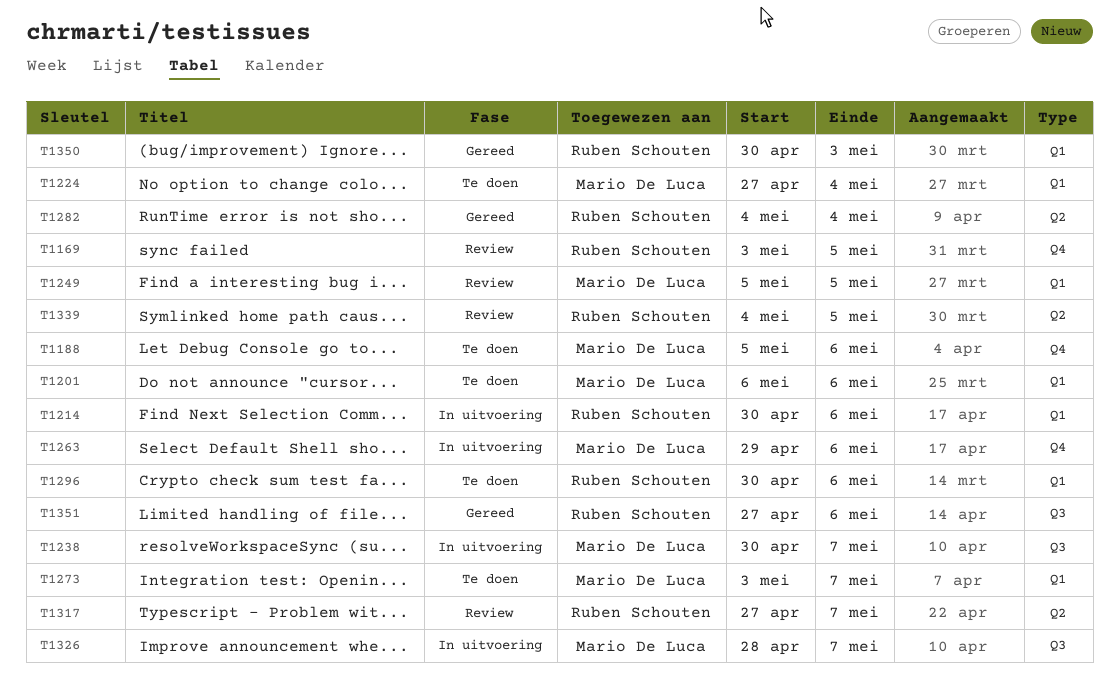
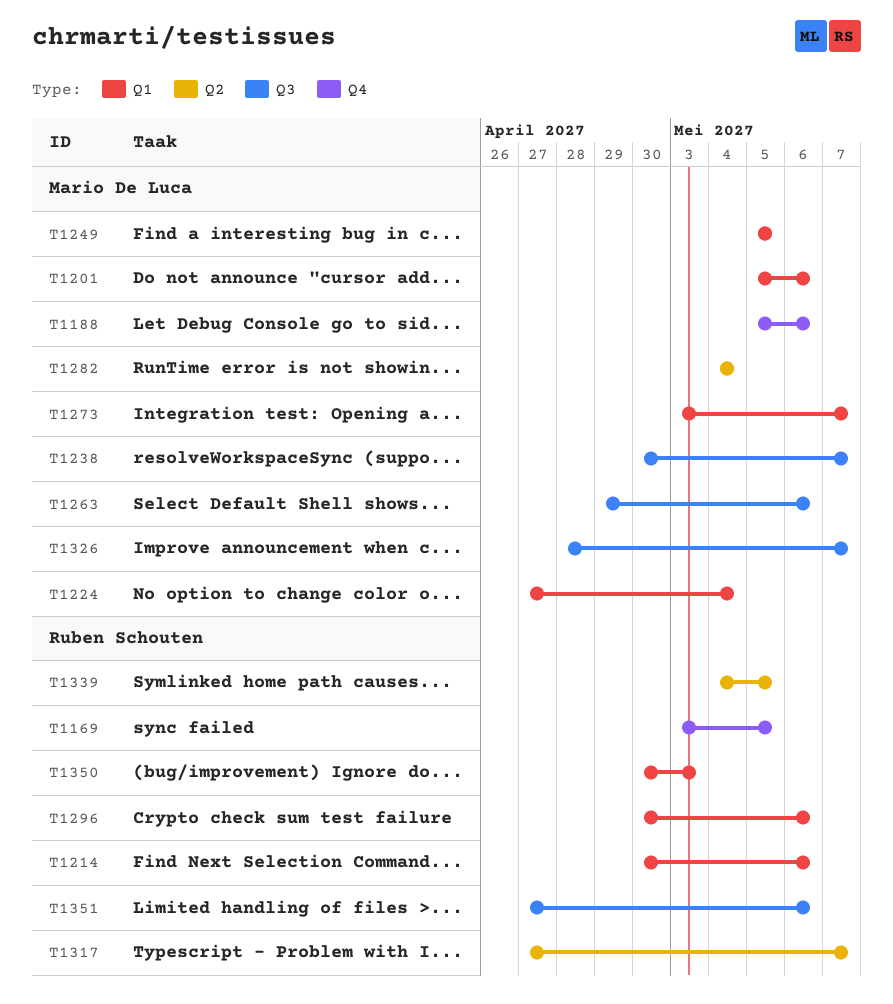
T1201, start: May 6 -> May 5
T1263, label: Q4 -> Q3
T1282, owner: Ruben Schouten -> Mario De Luca

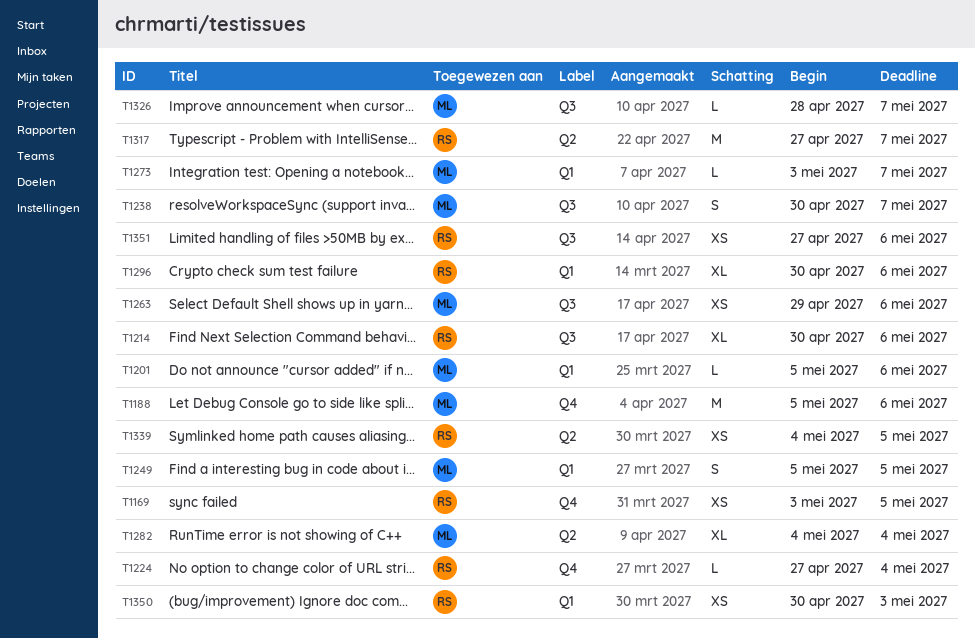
T1214, label: Q1 -> Q3
T1224, owner: Mario De Luca -> Ruben Schouten
T1224, label: Q1 -> Q4

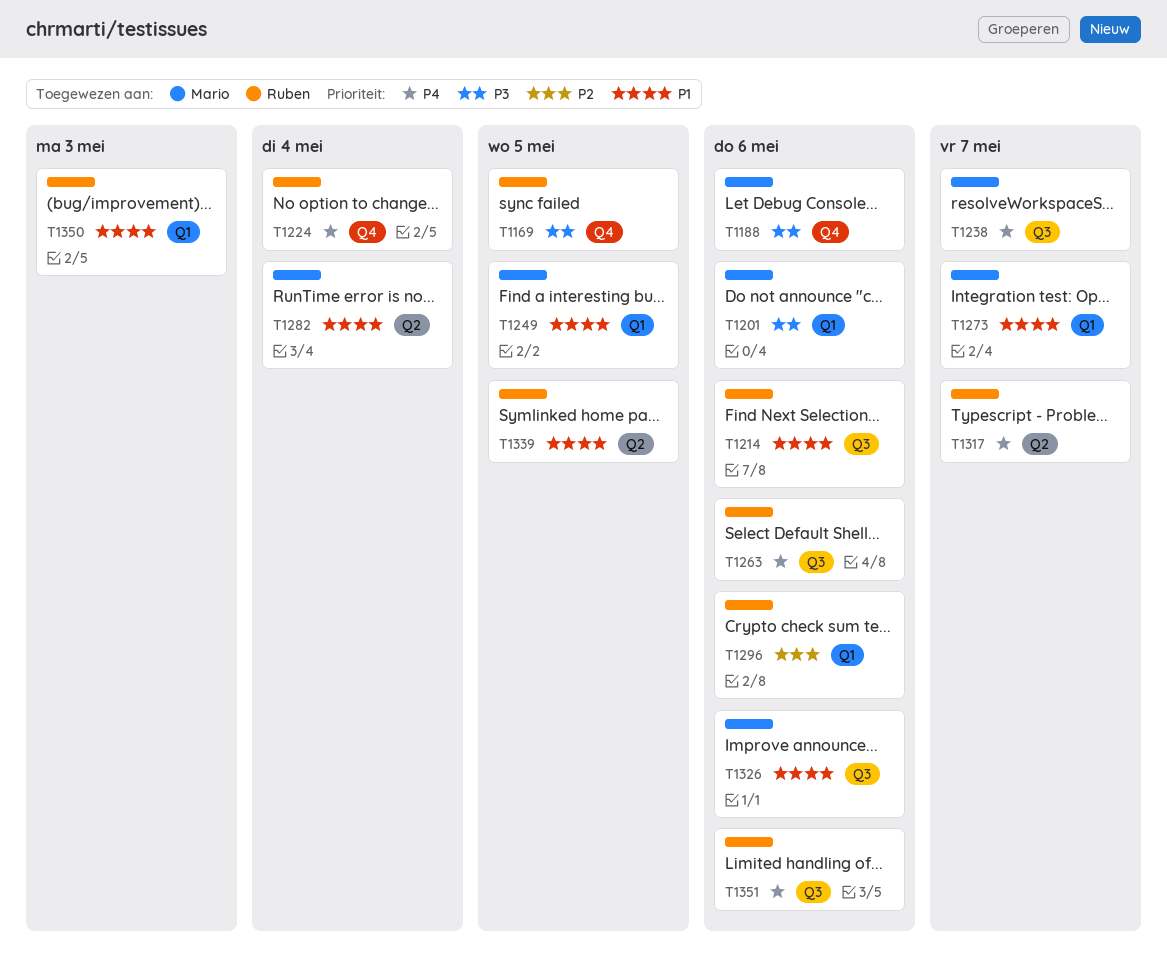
T1263, owner: Mario -> Ruben
T1326, due: May 7 -> May 6

